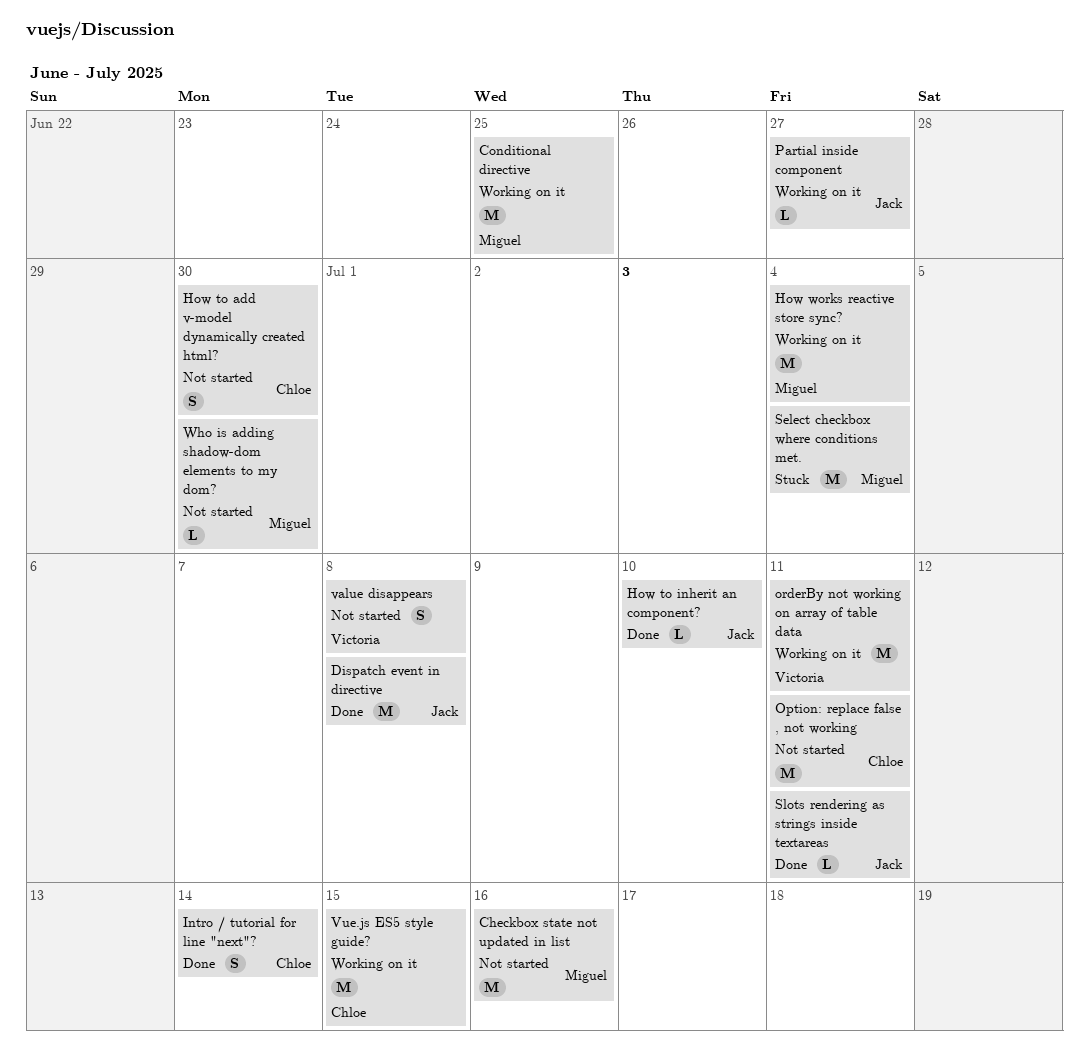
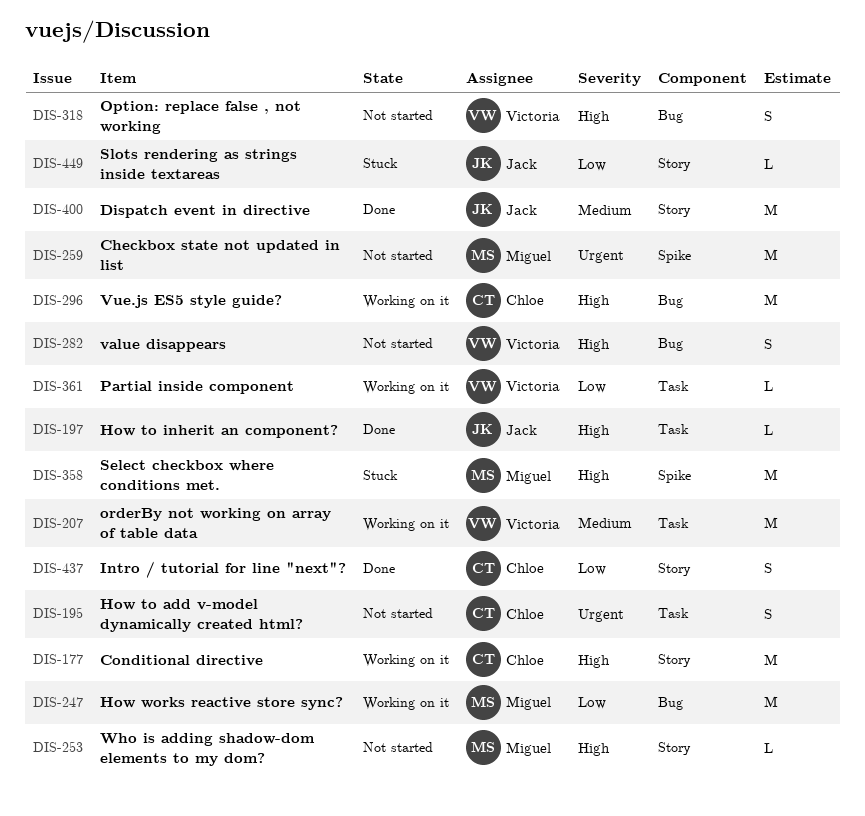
Conditional directive, owner: Miguel -> Chloe
Option: replace false , not working, owner: Chloe -> Victoria
Option: replace false , not working, estimate: M -> S
Partial inside component, owner: Jack -> Victoria
Slots rendering as strings inside textareas, status: Done -> Stuck

